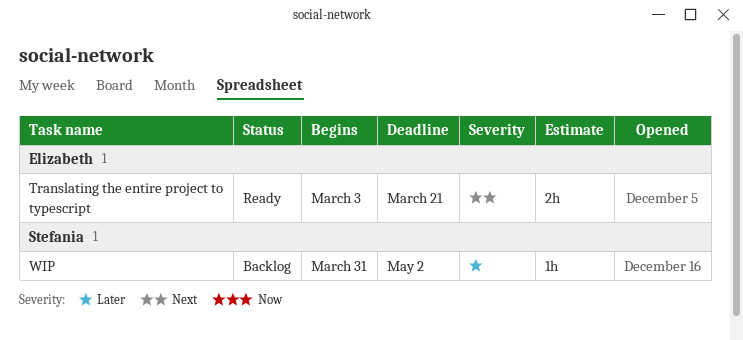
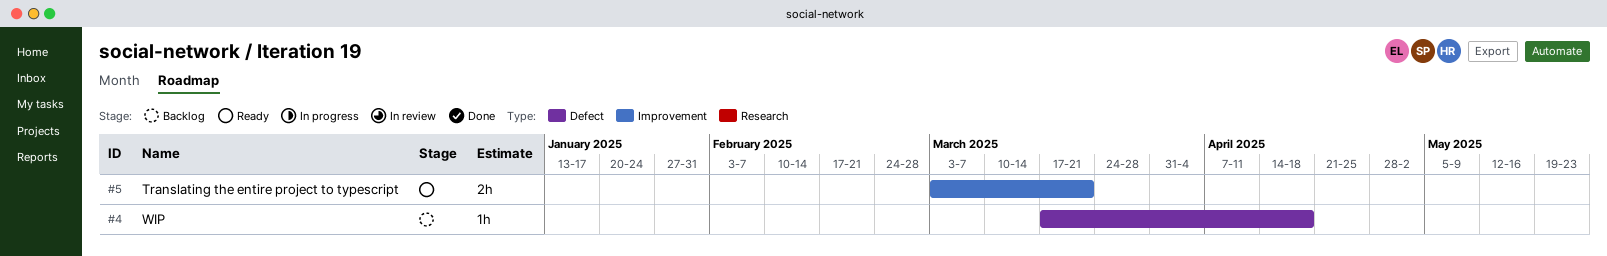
WIP, start: Mar 31 -> Mar 17
WIP, due: May 2 -> Apr 18

